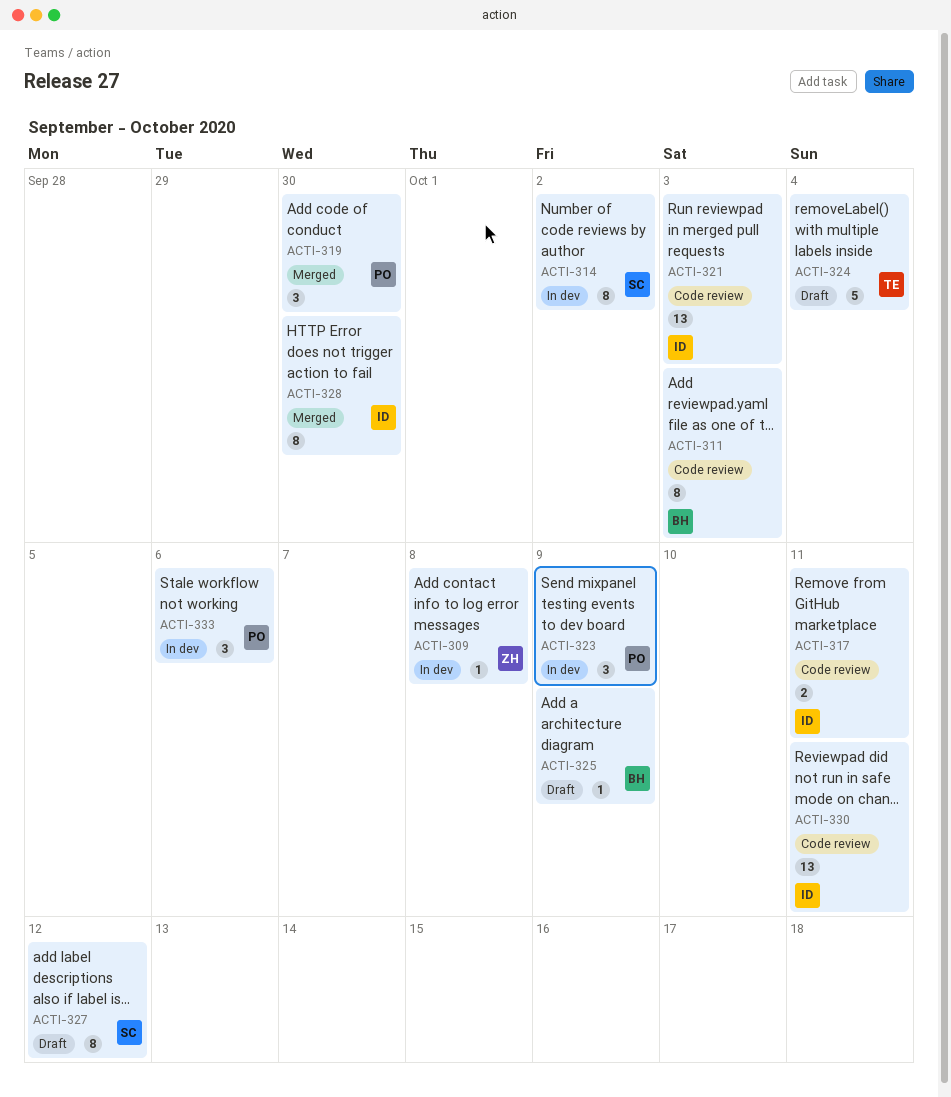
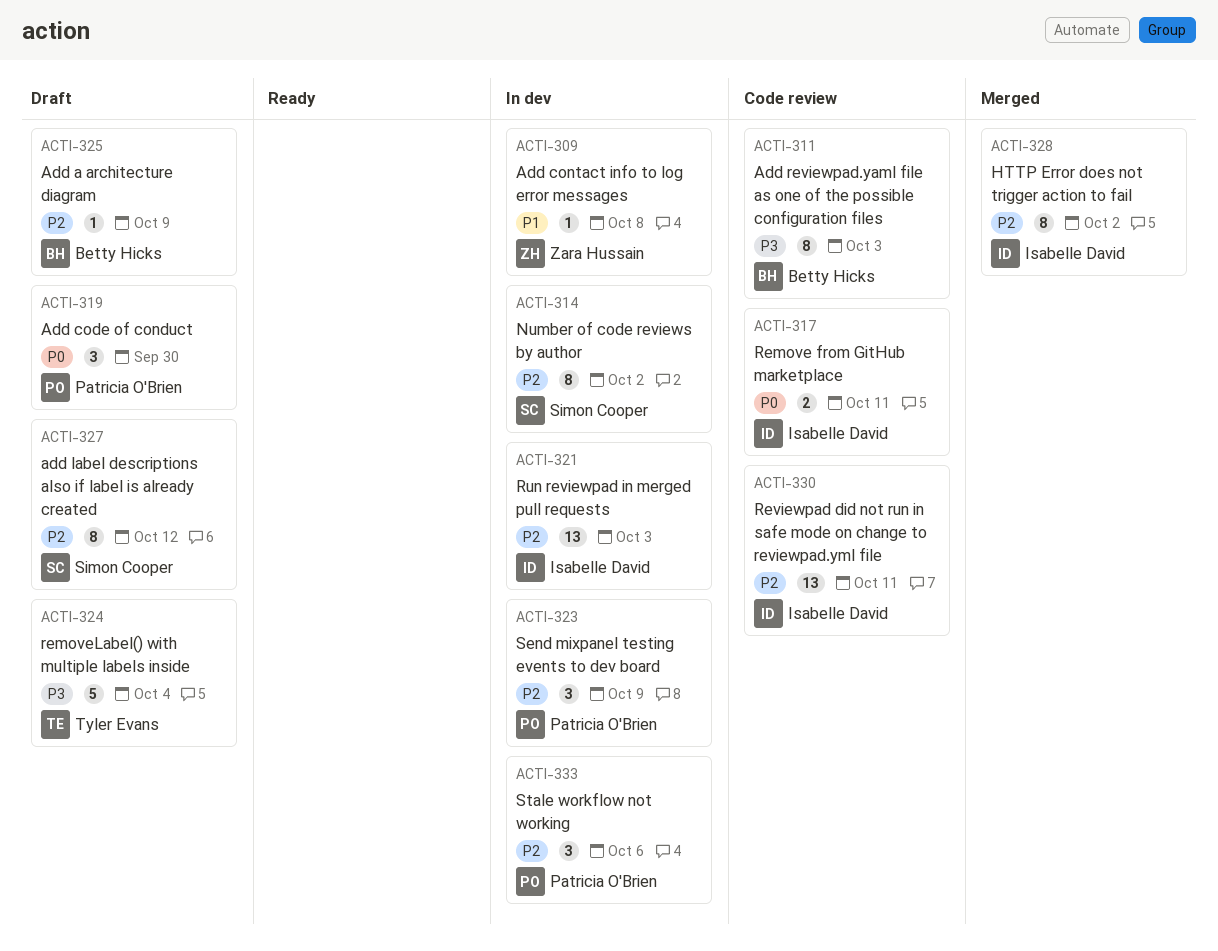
ACTI-319, status: Merged -> Draft
ACTI-321, status: Code review -> In dev
ACTI-328, due: Sep 30 -> Oct 2

